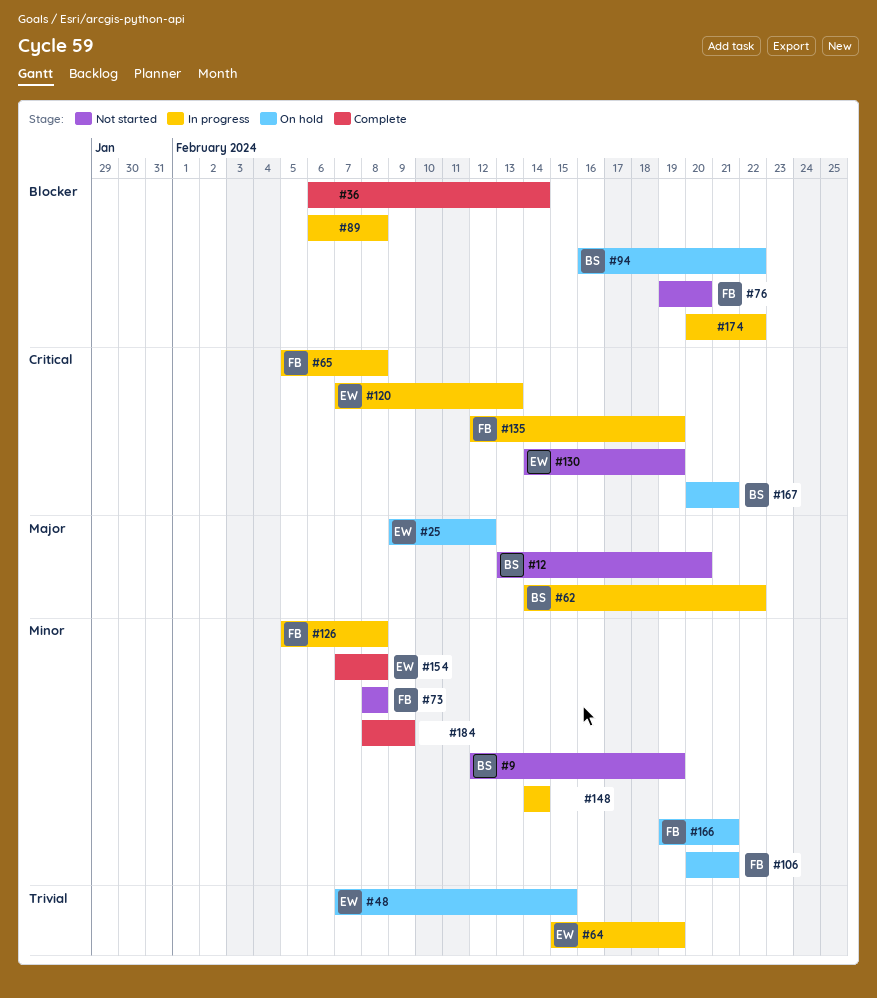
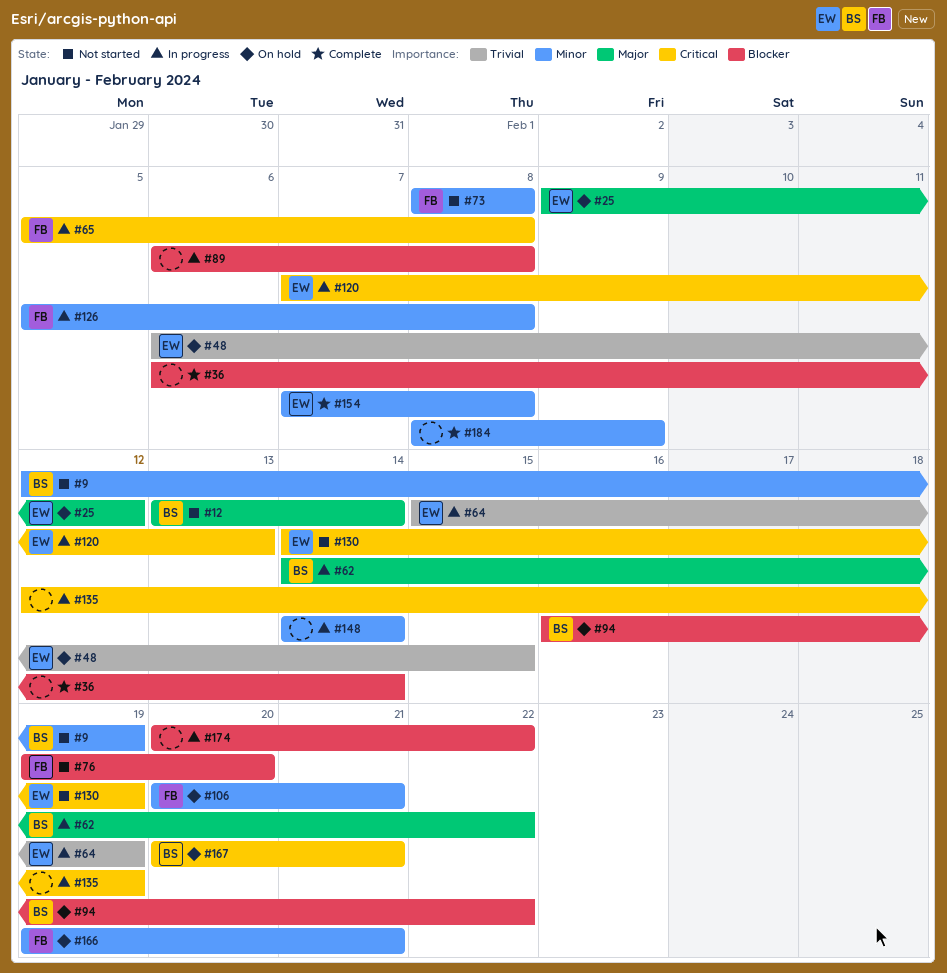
#12, due: Feb 20 -> Feb 14
#48, start: Feb 7 -> Feb 6
#135, owner: FB -> none

